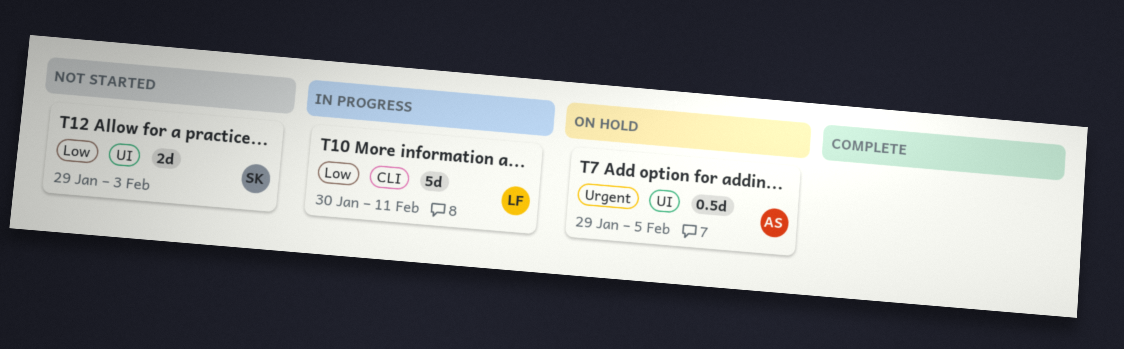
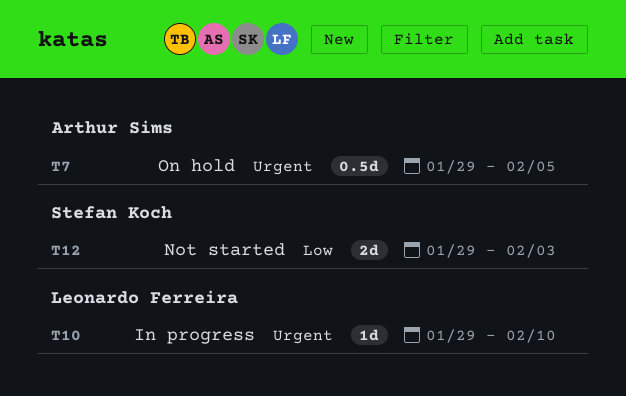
T10, priority: Low -> Urgent
T10, estimate: 5d -> 1d
T10, start: Jan 30 -> Jan 29
T10, due: Feb 11 -> Feb 10

